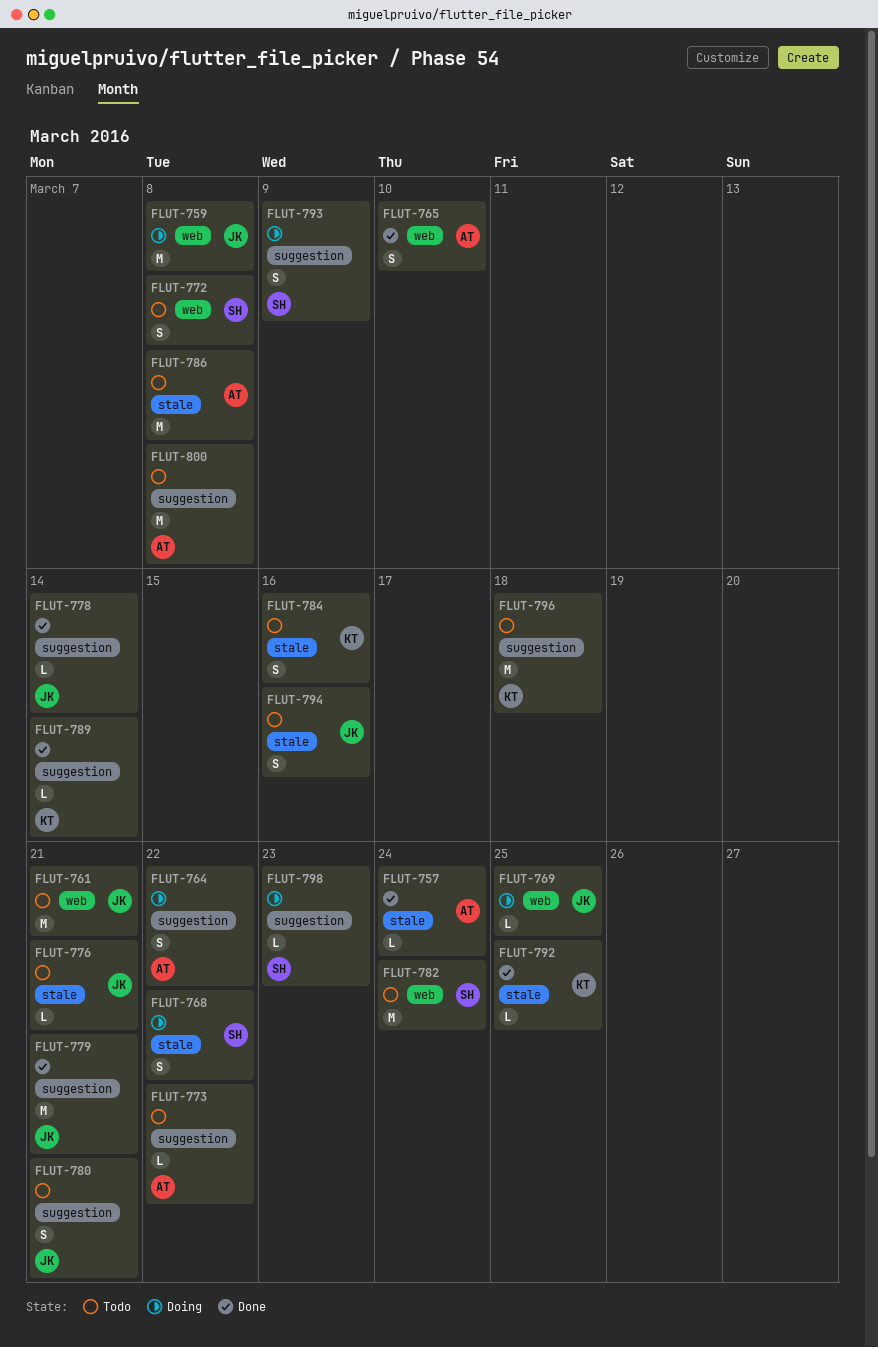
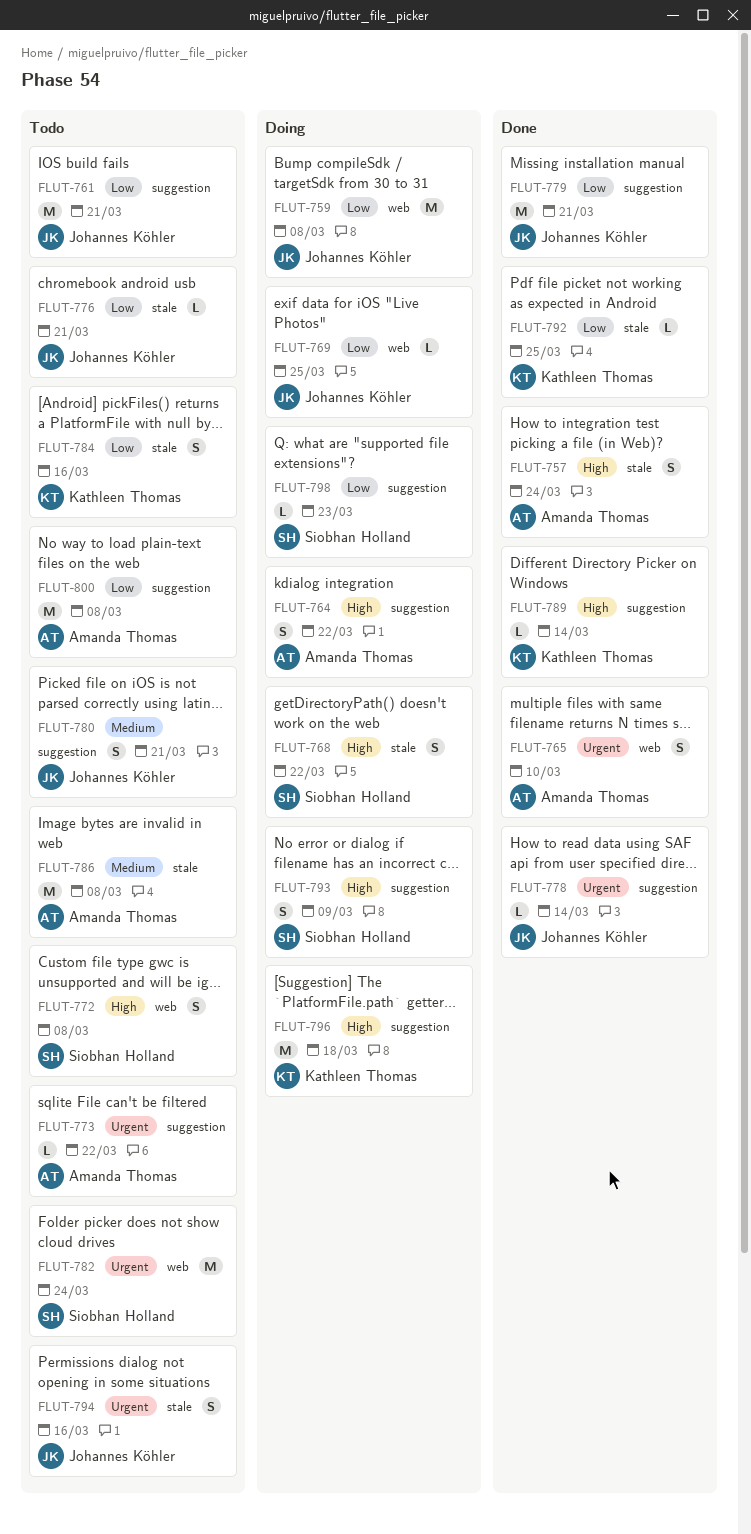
FLUT-757, estimate: L -> S
FLUT-761, label: web -> suggestion
FLUT-796, status: Todo -> Doing

